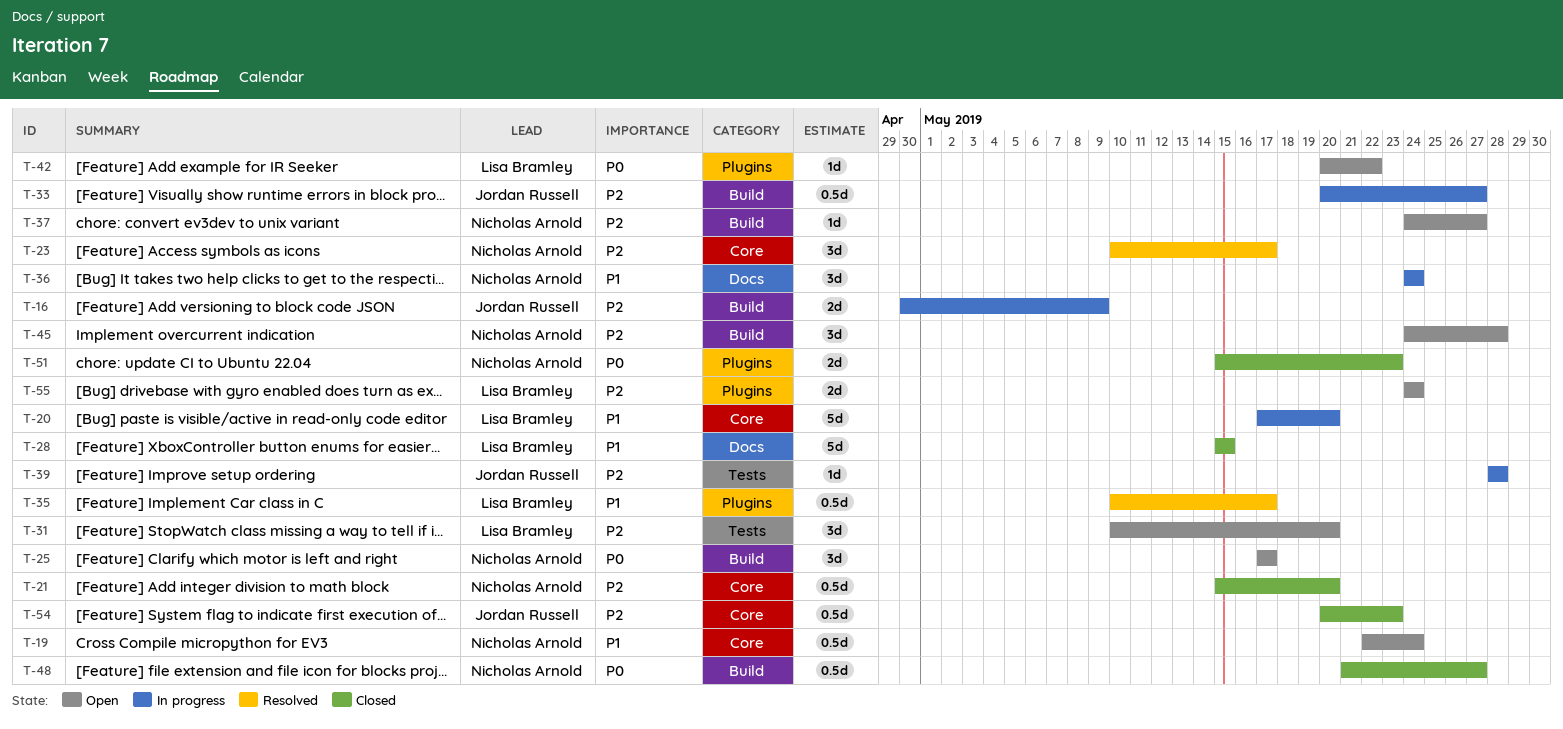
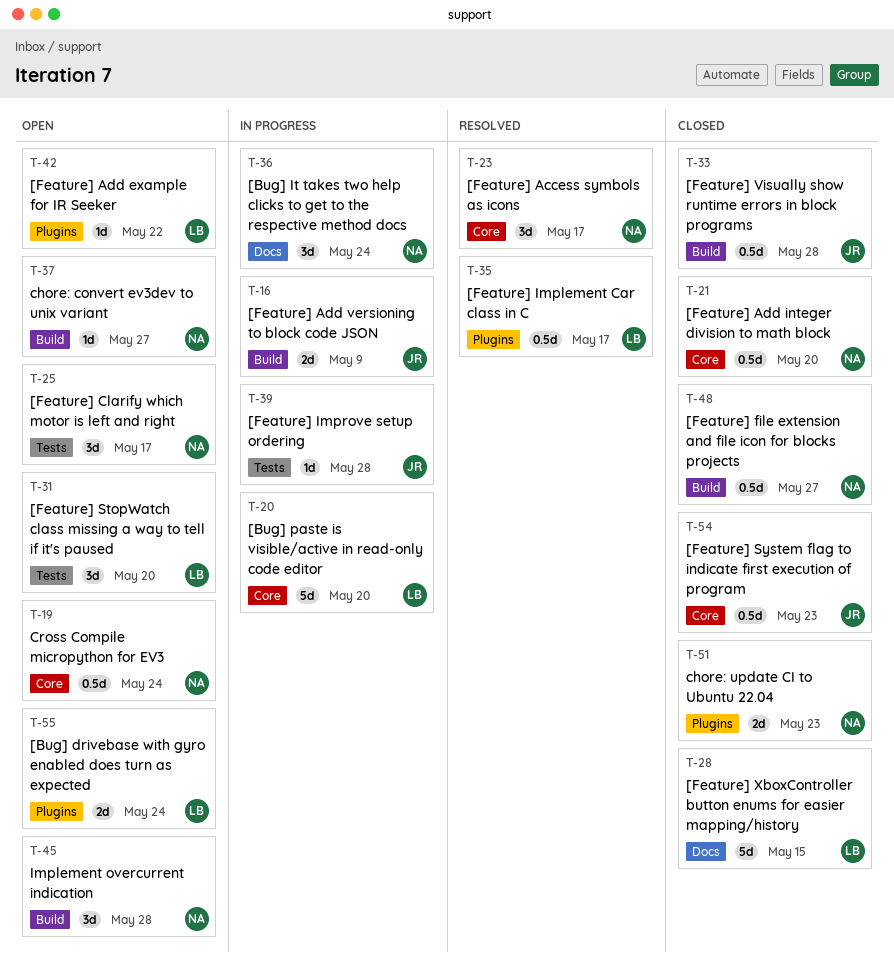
T-25, label: Build -> Tests
T-33, status: In progress -> Closed
T-33, due: May 27 -> May 28

